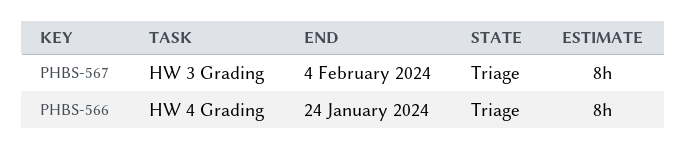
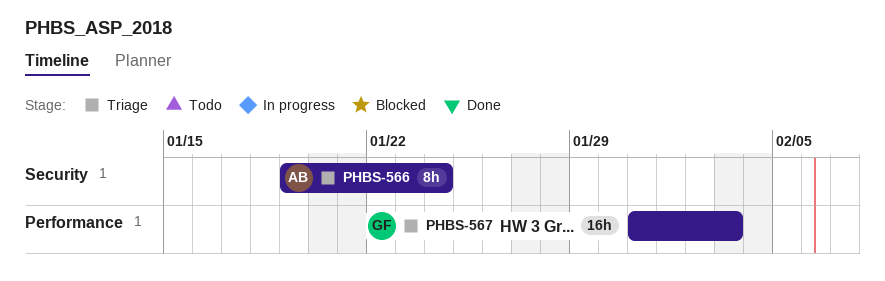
PHBS-567, estimate: 8h -> 16h
PHBS-567, due: Feb 4 -> Feb 3

